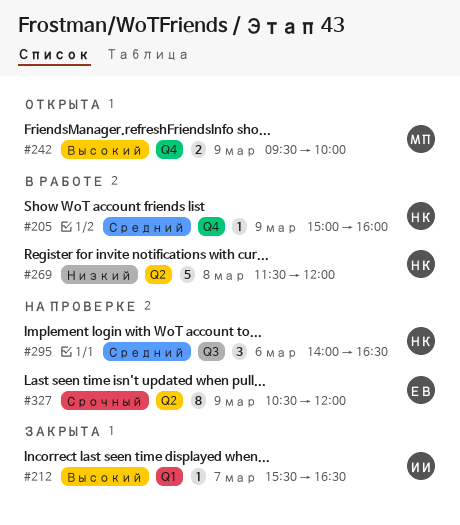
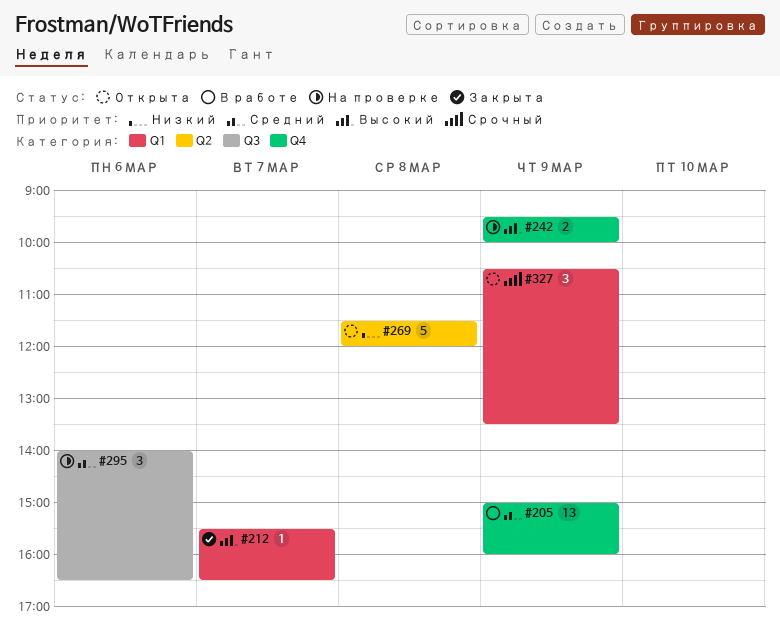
#205, estimate: 1 -> 13
#242, status: Открыта -> На проверке
#269, status: В работе -> Открыта
#327, status: На проверке -> Открыта
#327, label: Q2 -> Q1
#327, estimate: 8 -> 3
#327, ends: 12:00 -> 13:30

